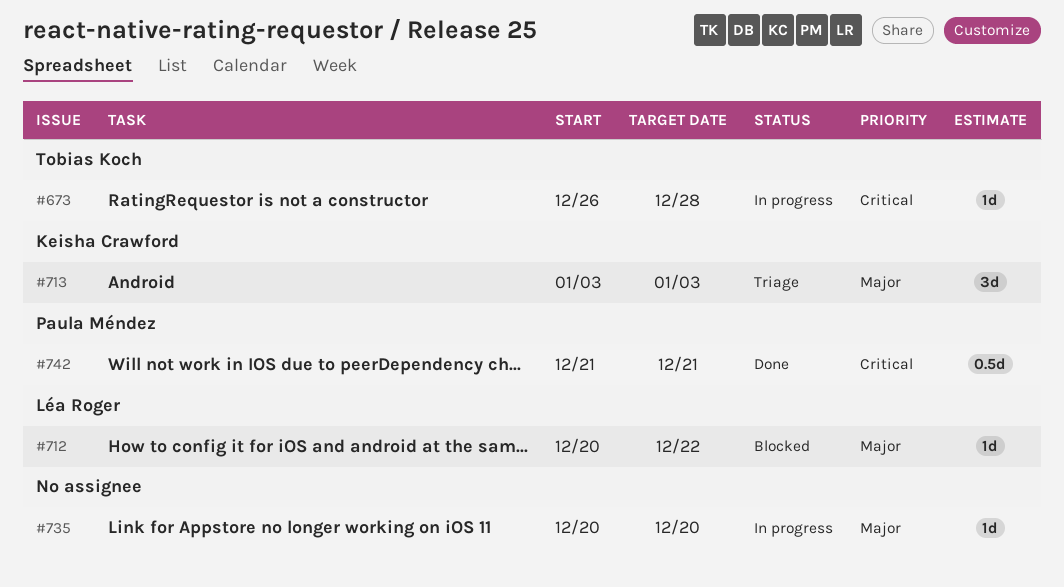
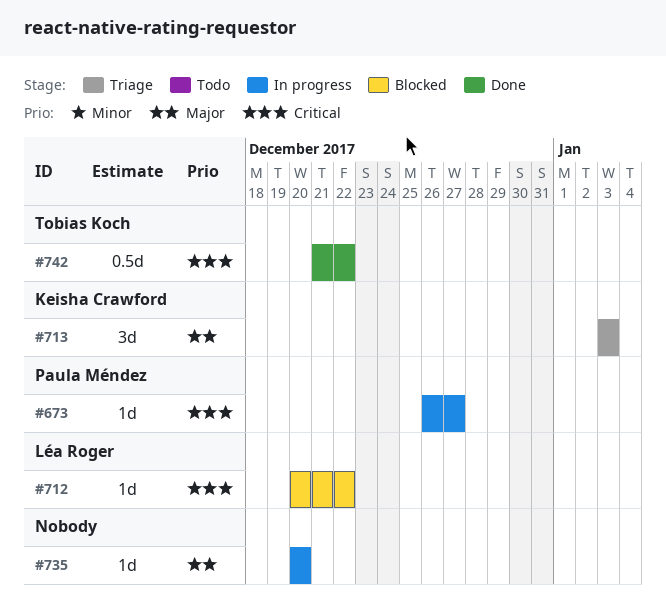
#673, owner: Tobias Koch -> Paula Méndez
#673, due: Dec 28 -> Dec 27
#712, priority: Major -> Critical
#742, owner: Paula Méndez -> Tobias Koch
#742, due: Dec 21 -> Dec 22

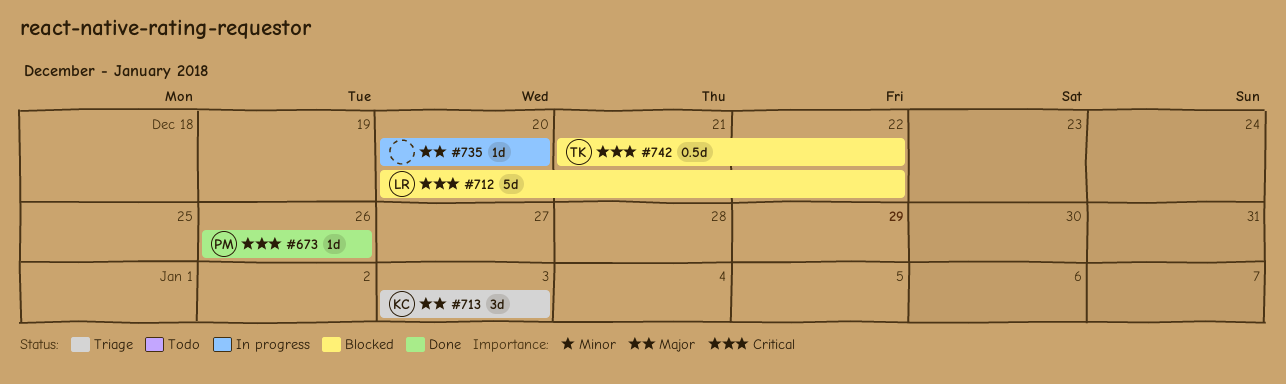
#673, status: In progress -> Done
#673, due: Dec 27 -> Dec 26
#712, estimate: 1d -> 5d
#742, status: Done -> Blocked

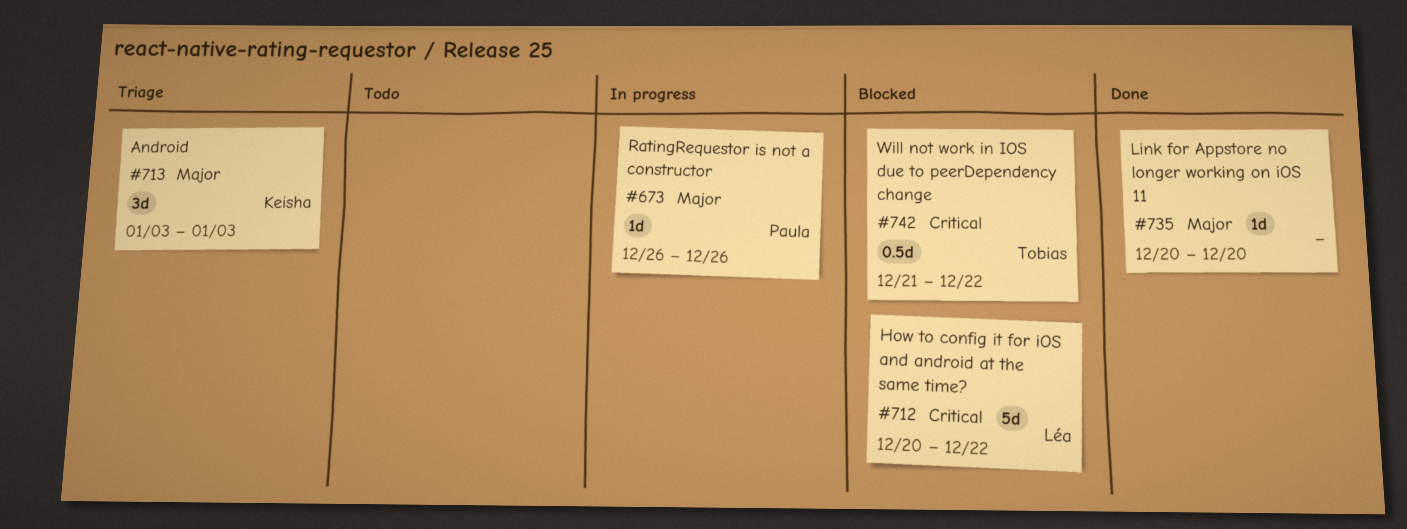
#673, status: Done -> In progress
#673, priority: Critical -> Major
#735, status: In progress -> Done

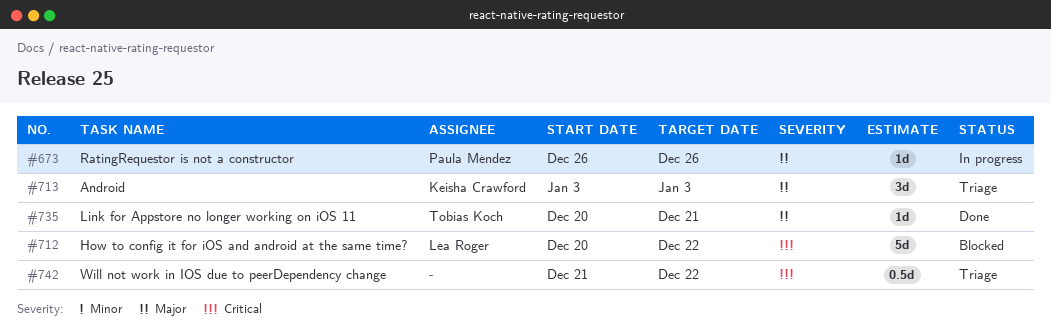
#735, owner: none -> Tobias Koch
#735, due: Dec 20 -> Dec 21
#742, status: Blocked -> Triage
#742, owner: Tobias Koch -> none

